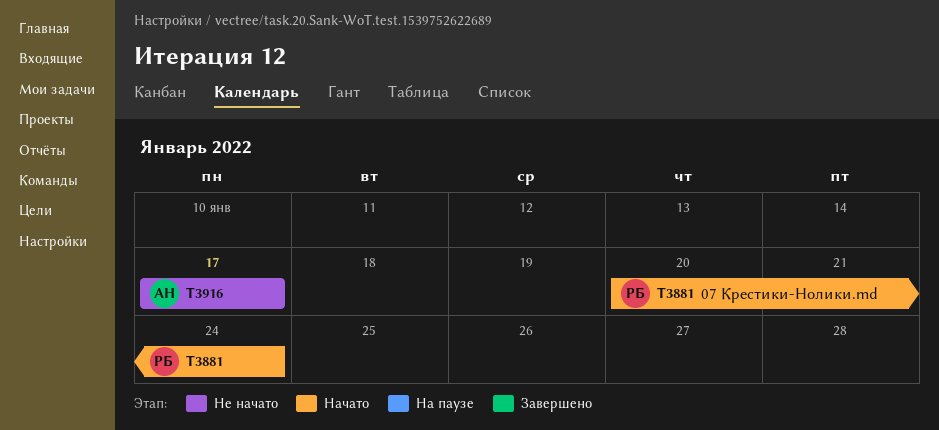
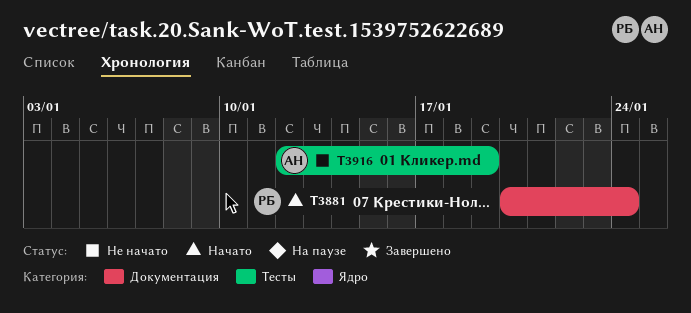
T3916, start: Jan 17 -> Jan 12
T3916, due: Jan 17 -> Jan 19

